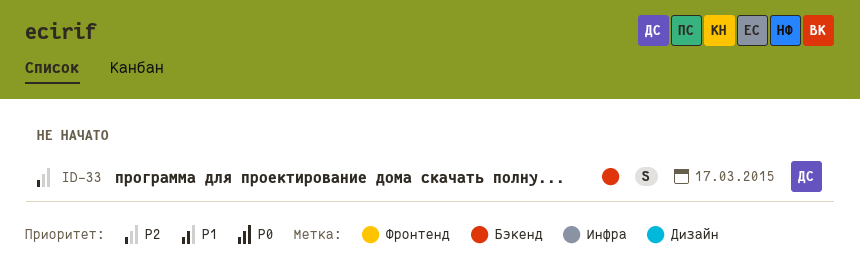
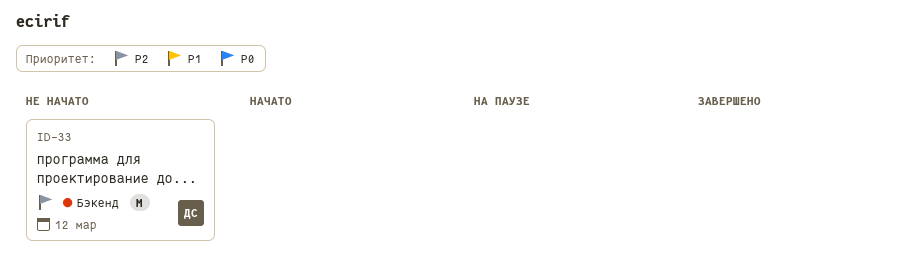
ID-33, estimate: S -> M
ID-33, due: Mar 17 -> Mar 12

